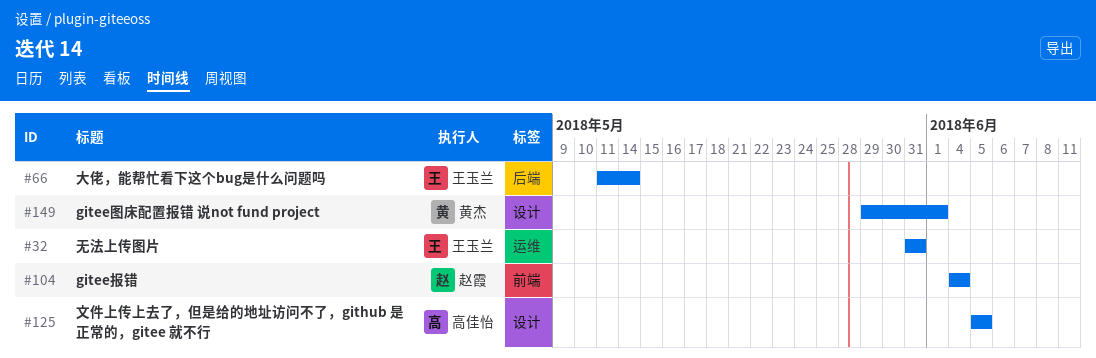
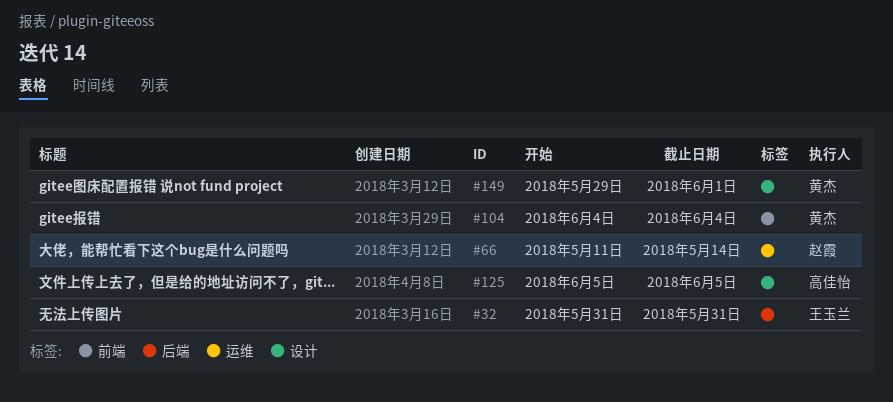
#32, label: 运维 -> 后端
#66, owner: 王玉兰 -> 赵霞
#66, label: 后端 -> 运维
#104, owner: 赵霞 -> 黄杰

